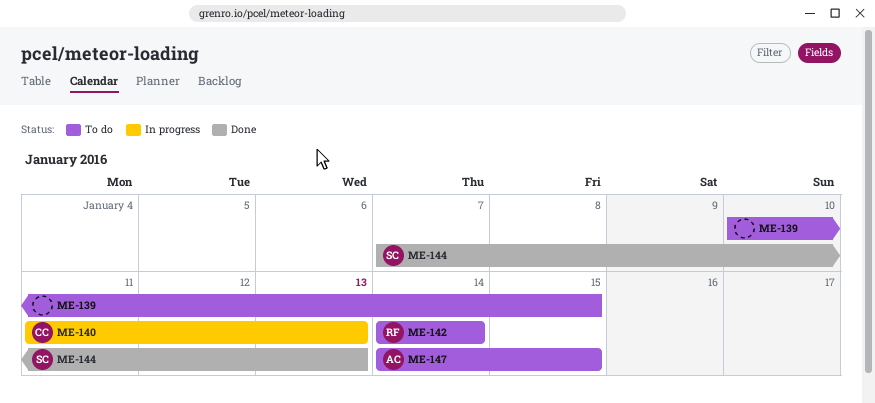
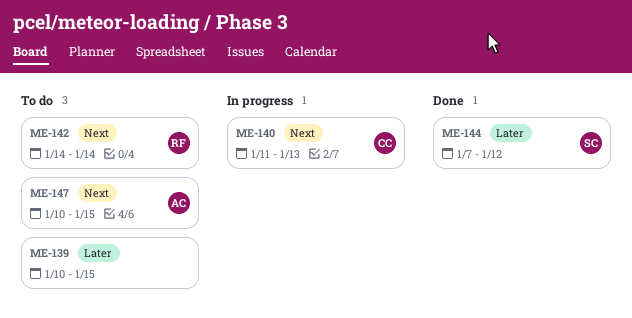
ME-144, due: Jan 13 -> Jan 12
ME-147, start: Jan 14 -> Jan 10

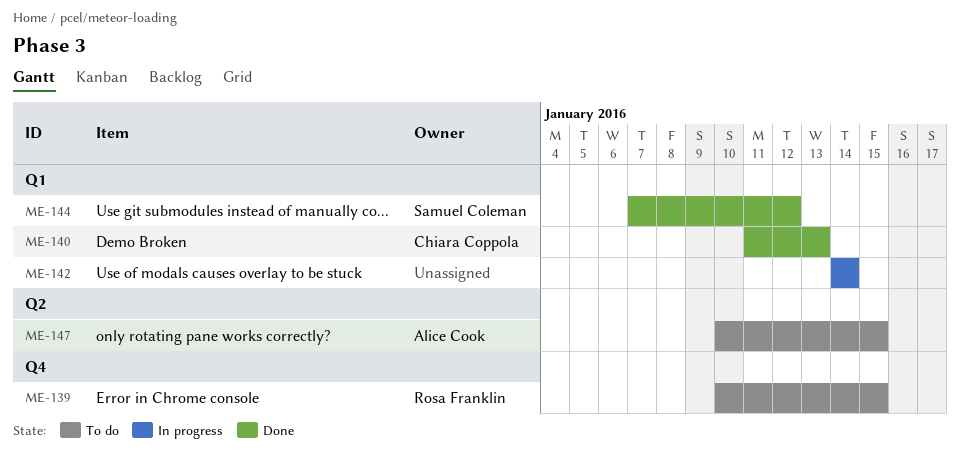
ME-139, owner: none -> Rosa Franklin
ME-140, status: In progress -> Done
ME-142, status: To do -> In progress
ME-142, owner: Rosa Franklin -> none

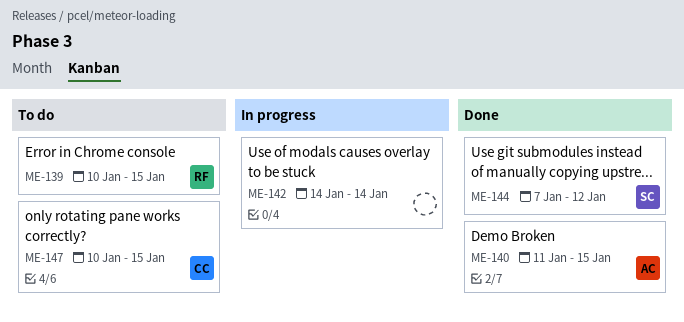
ME-140, owner: Chiara Coppola -> Alice Cook
ME-140, due: Jan 13 -> Jan 15
ME-147, owner: Alice Cook -> Chiara Coppola

